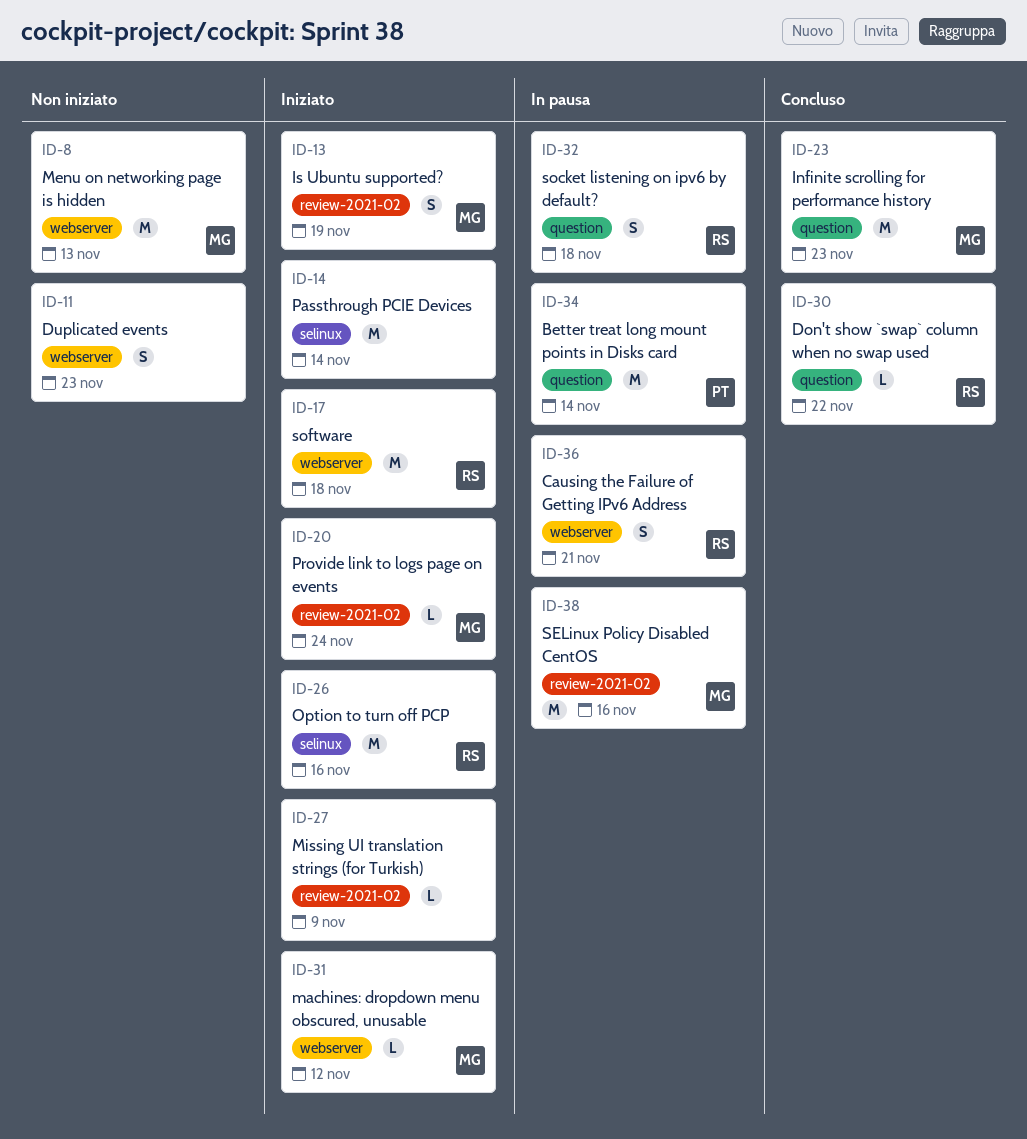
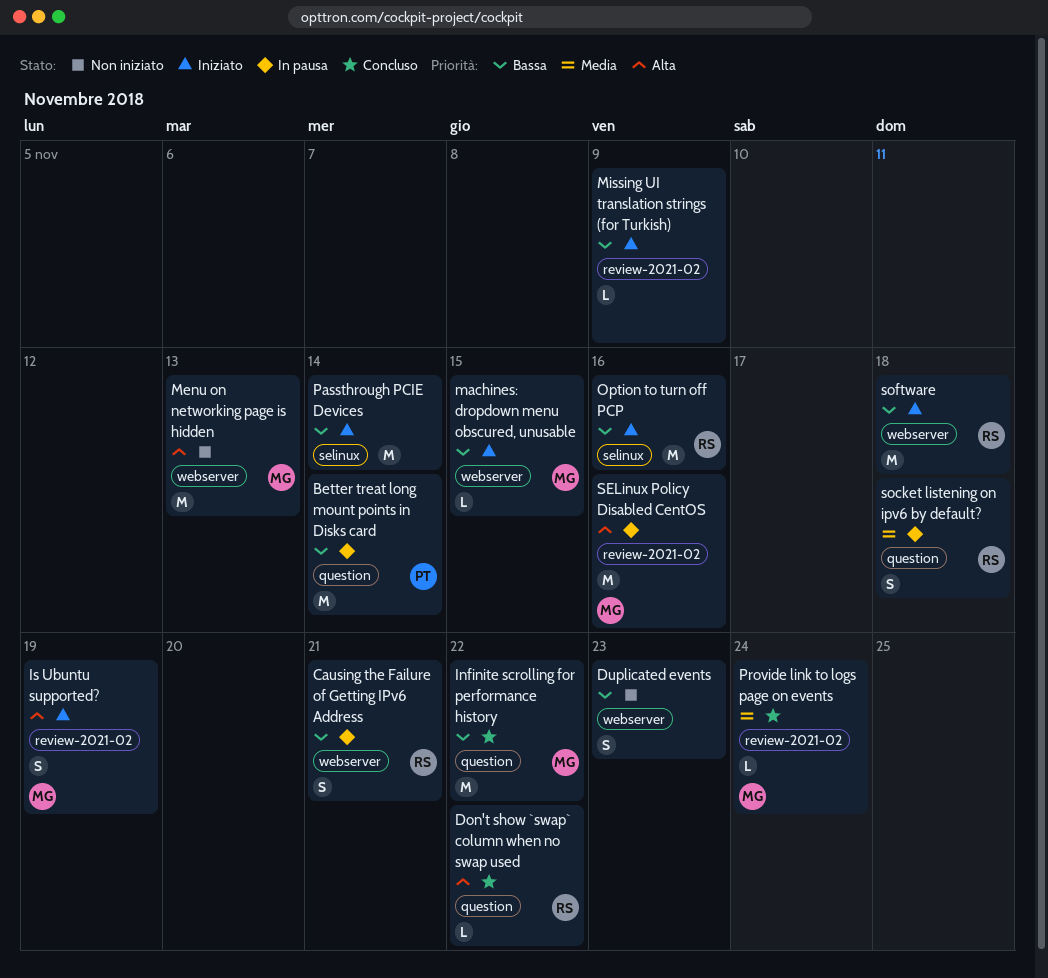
Infinite scrolling for performance history, due: Nov 23 -> Nov 22
machines: dropdown menu obscured, unusable, due: Nov 12 -> Nov 15
Provide link to logs page on events, status: Iniziato -> Concluso

